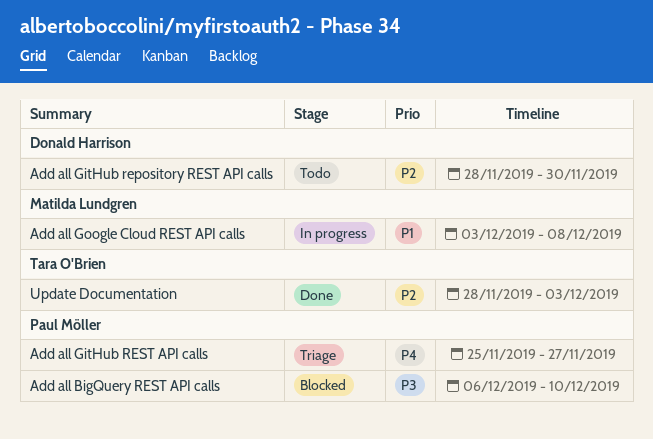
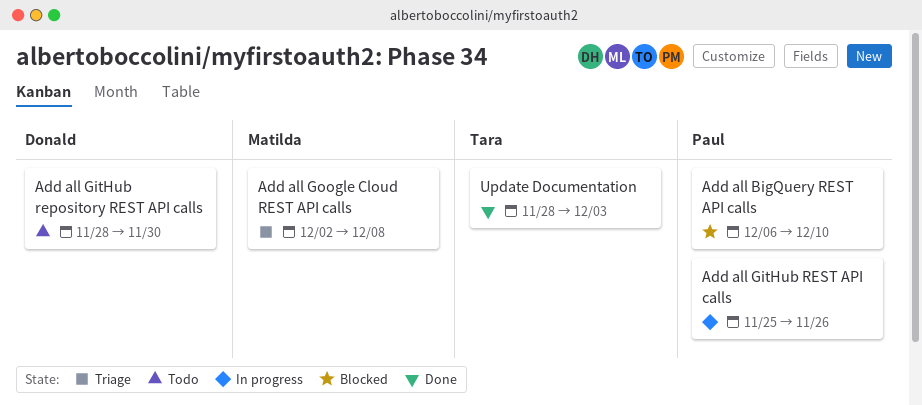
Add all GitHub REST API calls, status: Triage -> In progress
Add all GitHub REST API calls, due: Nov 27 -> Nov 26
Add all Google Cloud REST API calls, status: In progress -> Triage
Add all Google Cloud REST API calls, start: Dec 3 -> Dec 2

